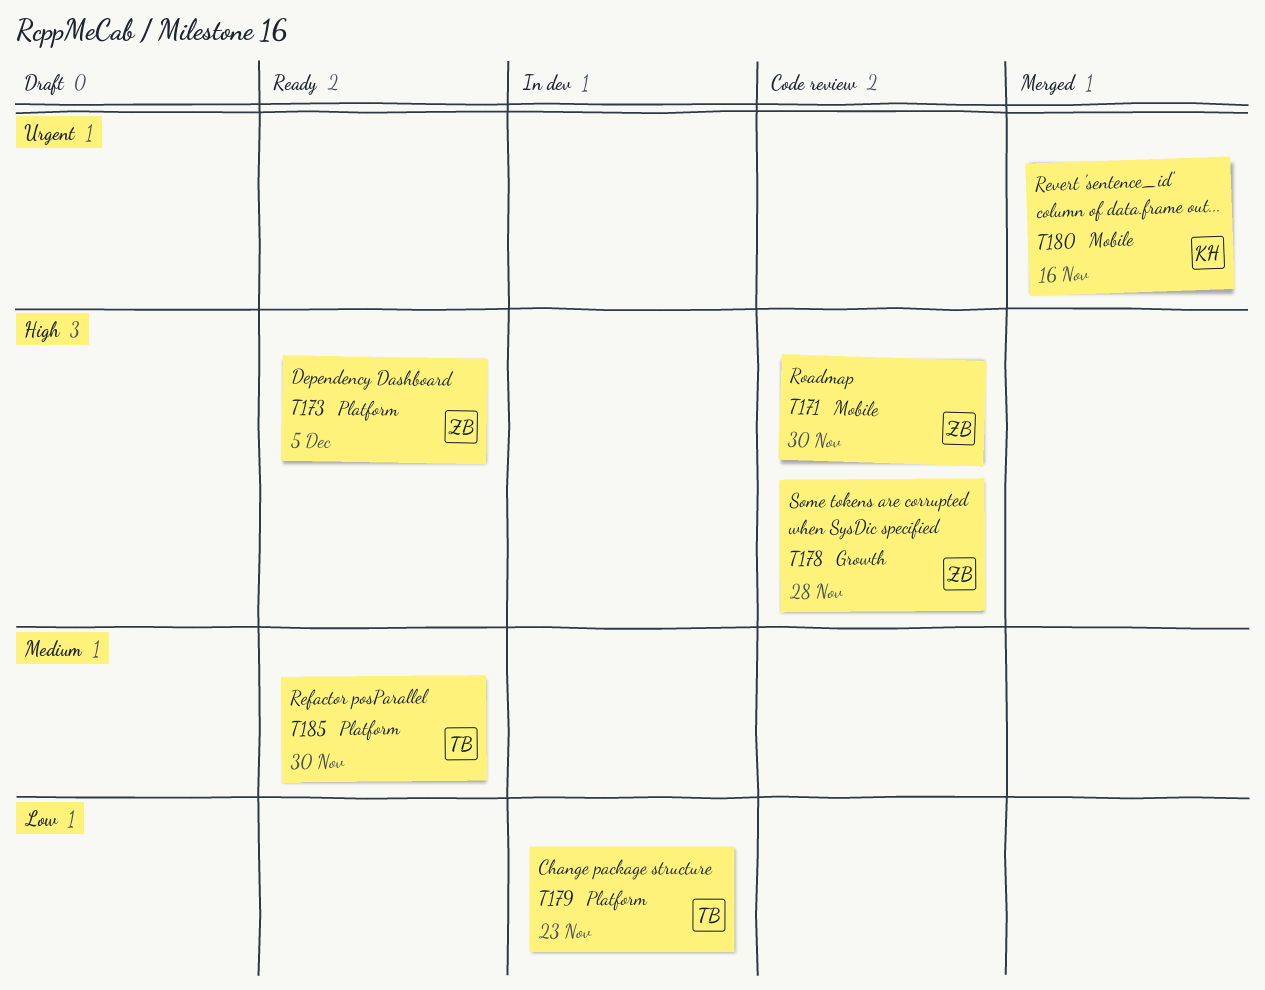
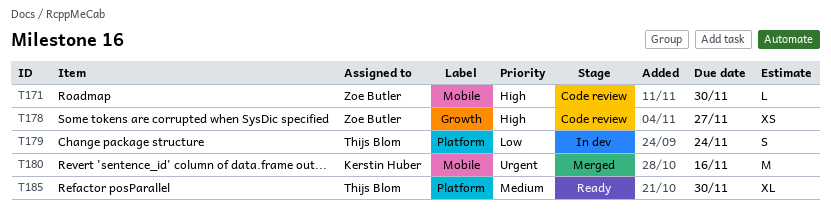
T173: present -> none
T178, due: Nov 28 -> Nov 27
T179, due: Nov 23 -> Nov 24

